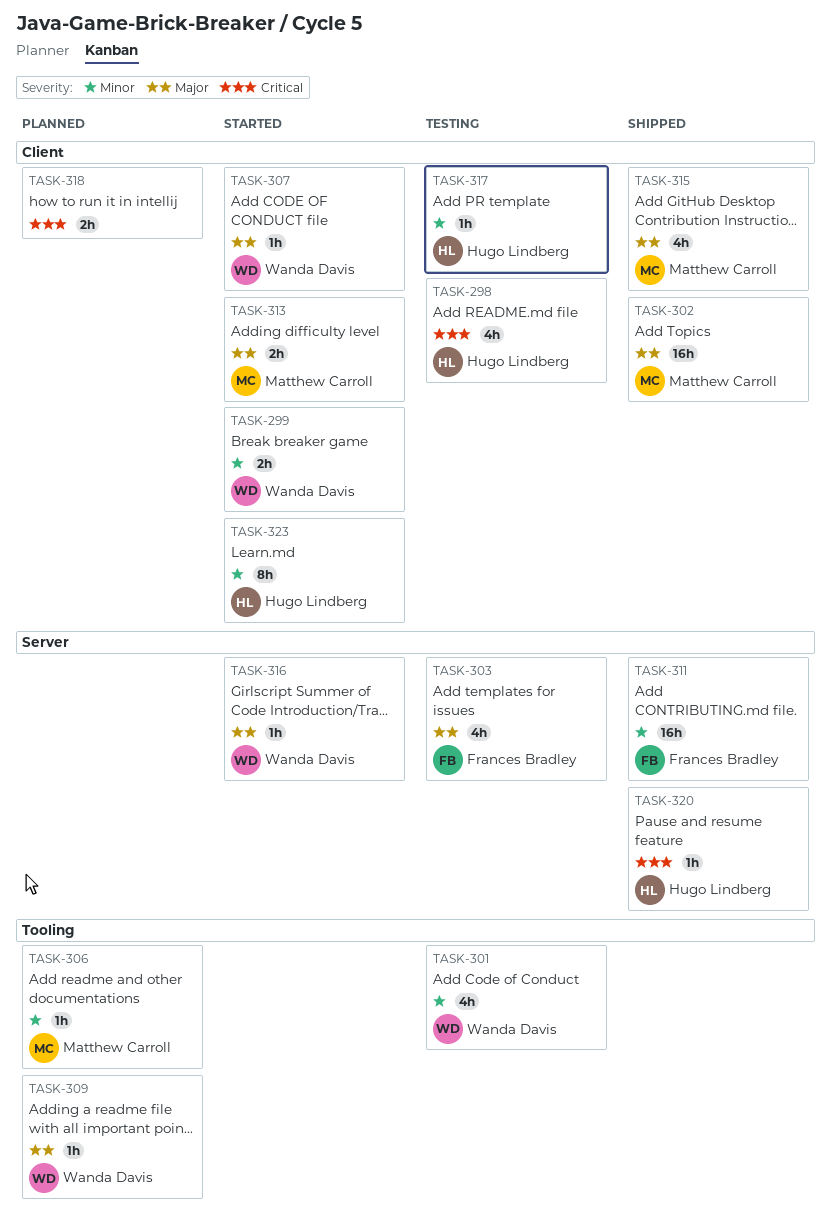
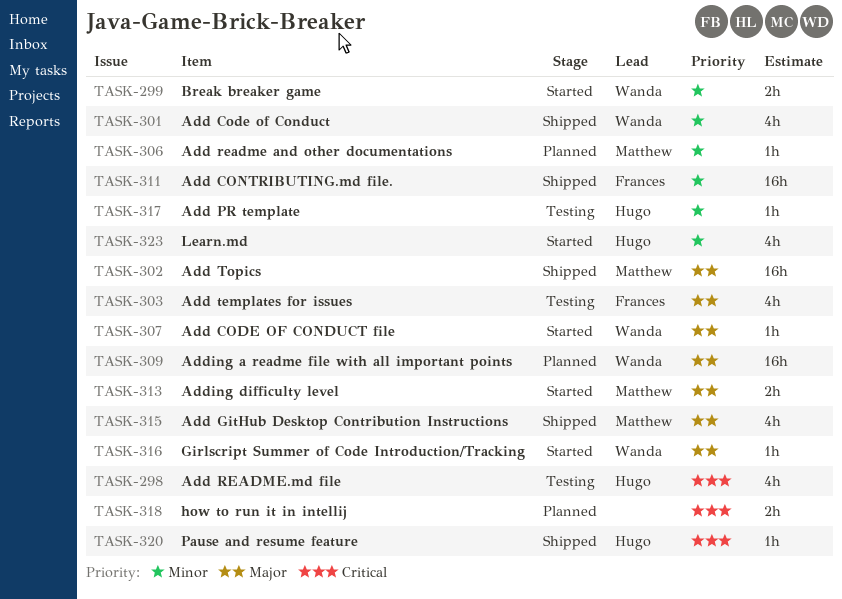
TASK-301, status: Testing -> Shipped
TASK-309, estimate: 1h -> 16h
TASK-323, estimate: 8h -> 4h

